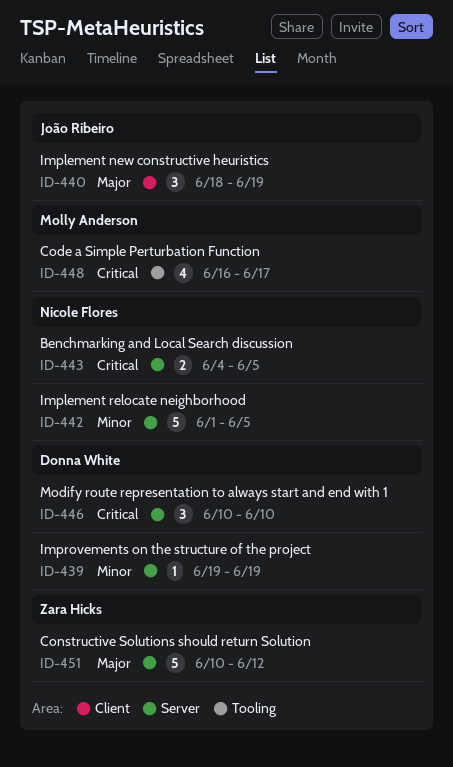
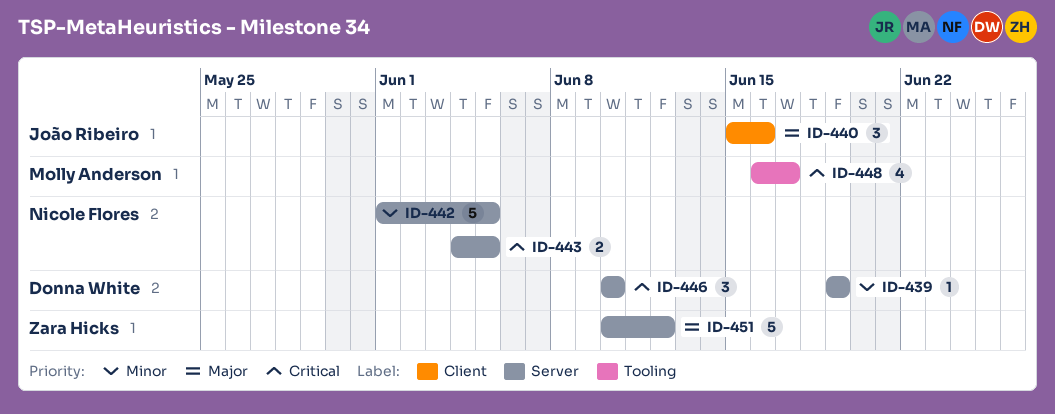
ID-440, start: Jun 18 -> Jun 15
ID-440, due: Jun 19 -> Jun 16

